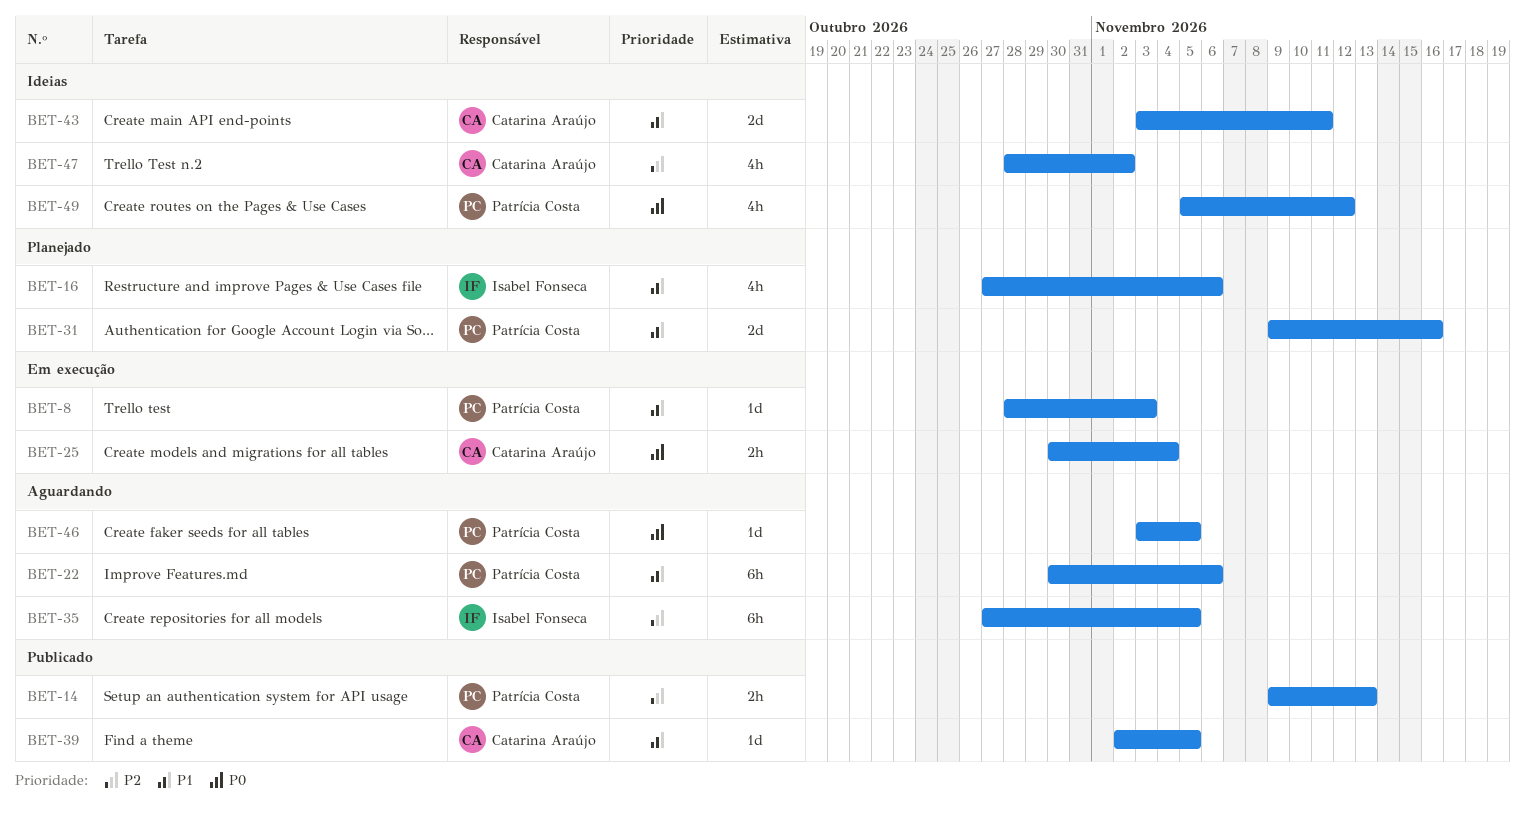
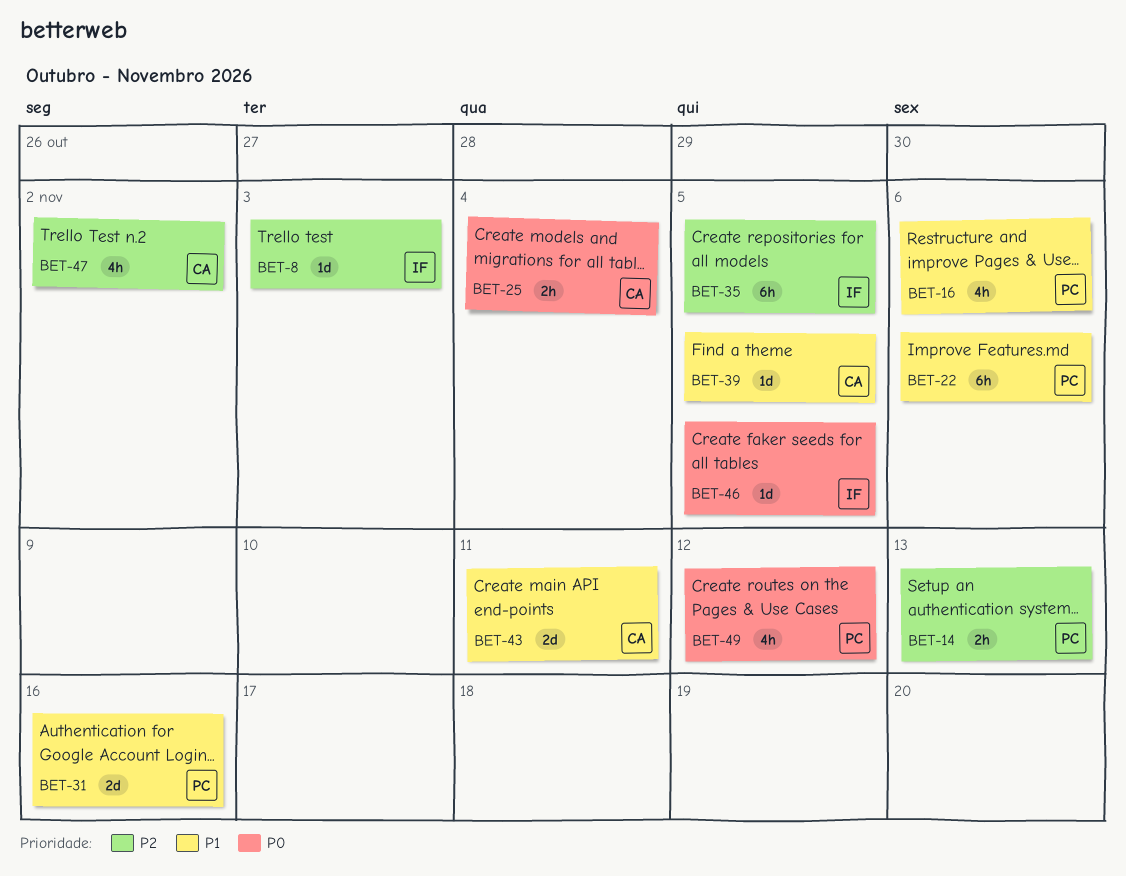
BET-8, owner: Patrícia Costa -> Isabel Fonseca
BET-8, priority: P1 -> P2
BET-16, owner: Isabel Fonseca -> Patrícia Costa
BET-46, owner: Patrícia Costa -> Isabel Fonseca

